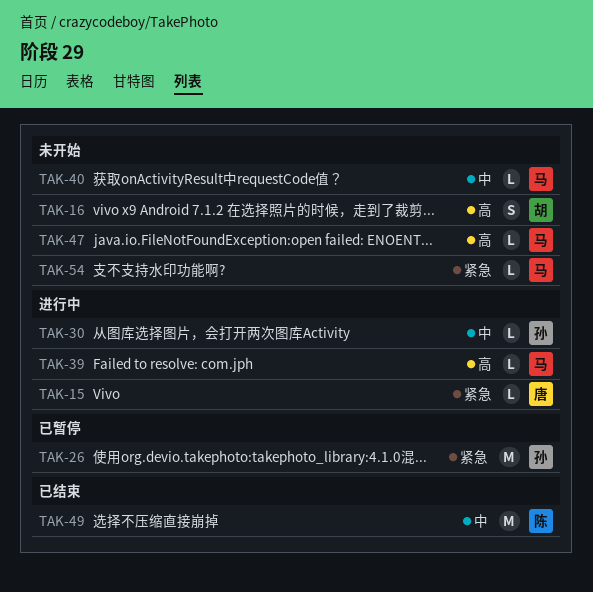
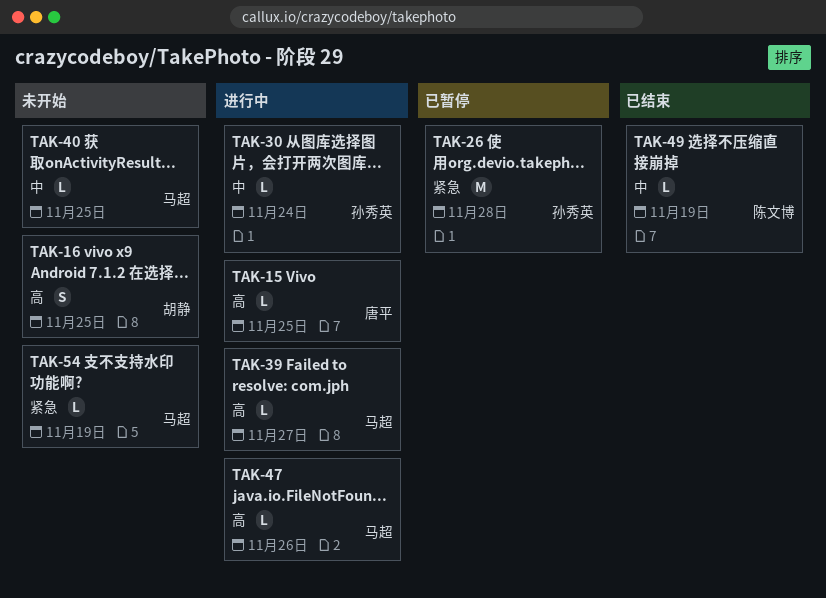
TAK-15, priority: 紧急 -> 高
TAK-47, status: 未开始 -> 进行中
TAK-49, estimate: M -> L

